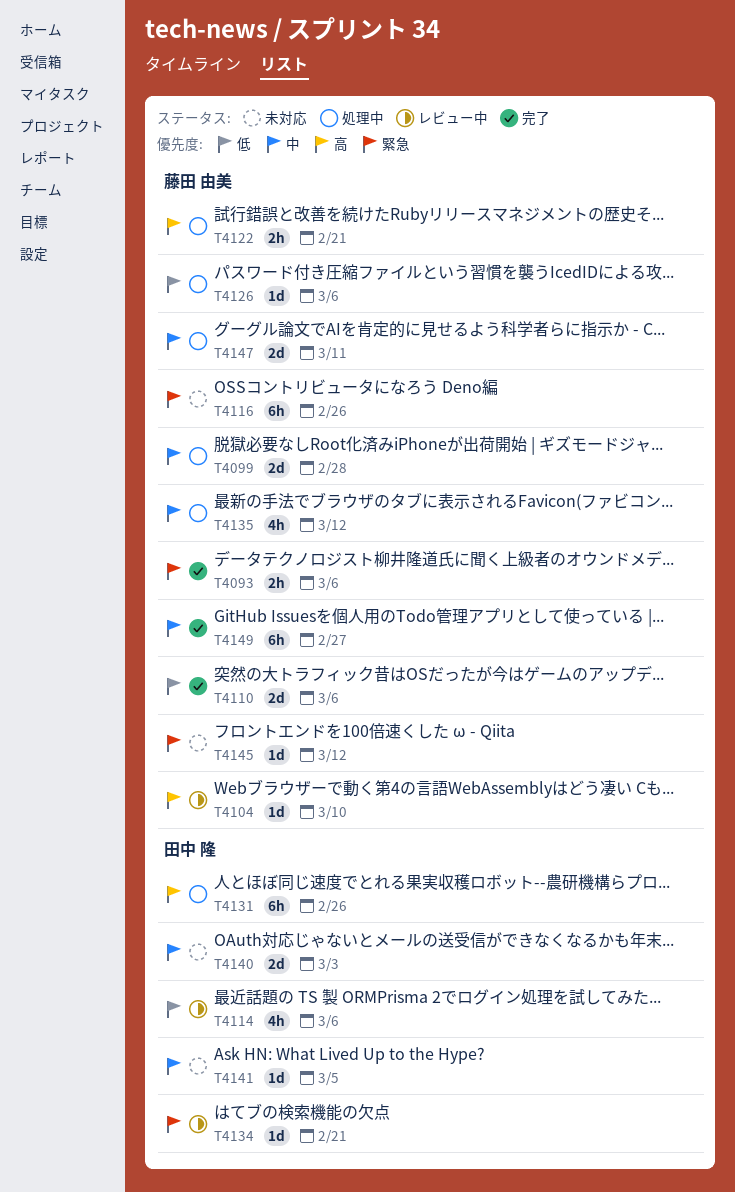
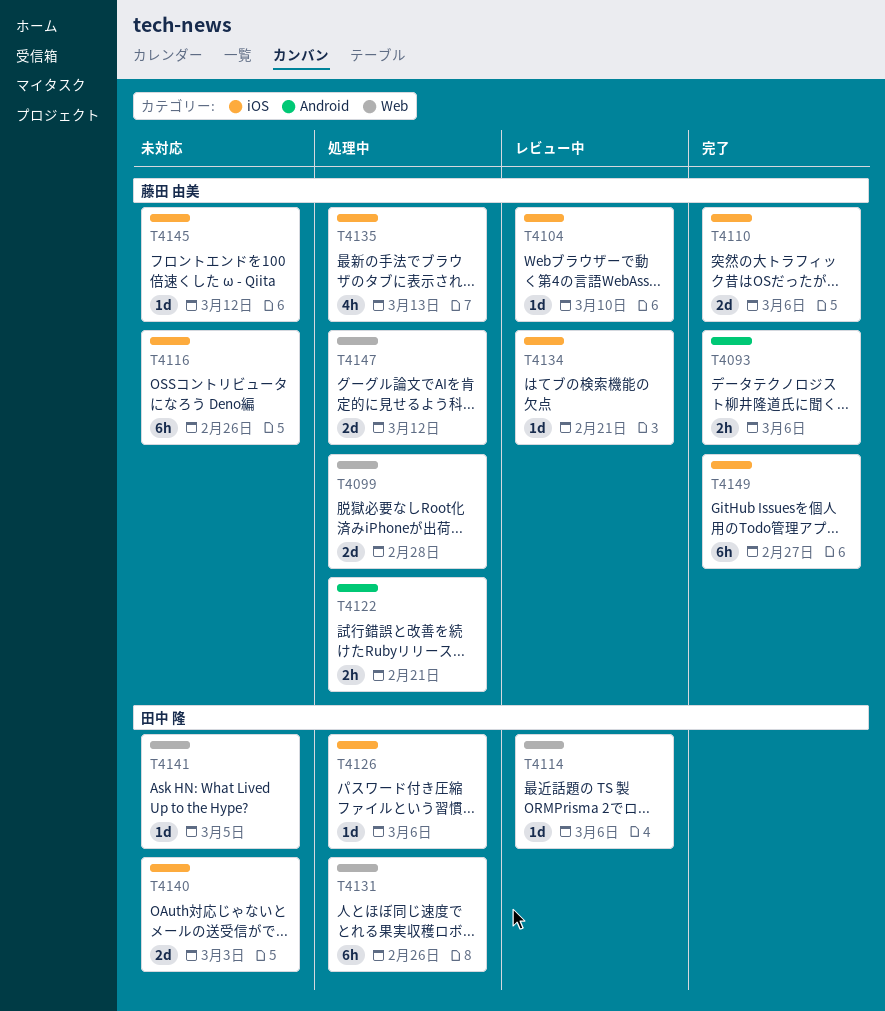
T4114, estimate: 4h -> 1d
T4126, owner: 藤田 由美 -> 田中 隆
T4134, owner: 田中 隆 -> 藤田 由美
T4135, due: Mar 12 -> Mar 13
T4147, due: Mar 11 -> Mar 12

